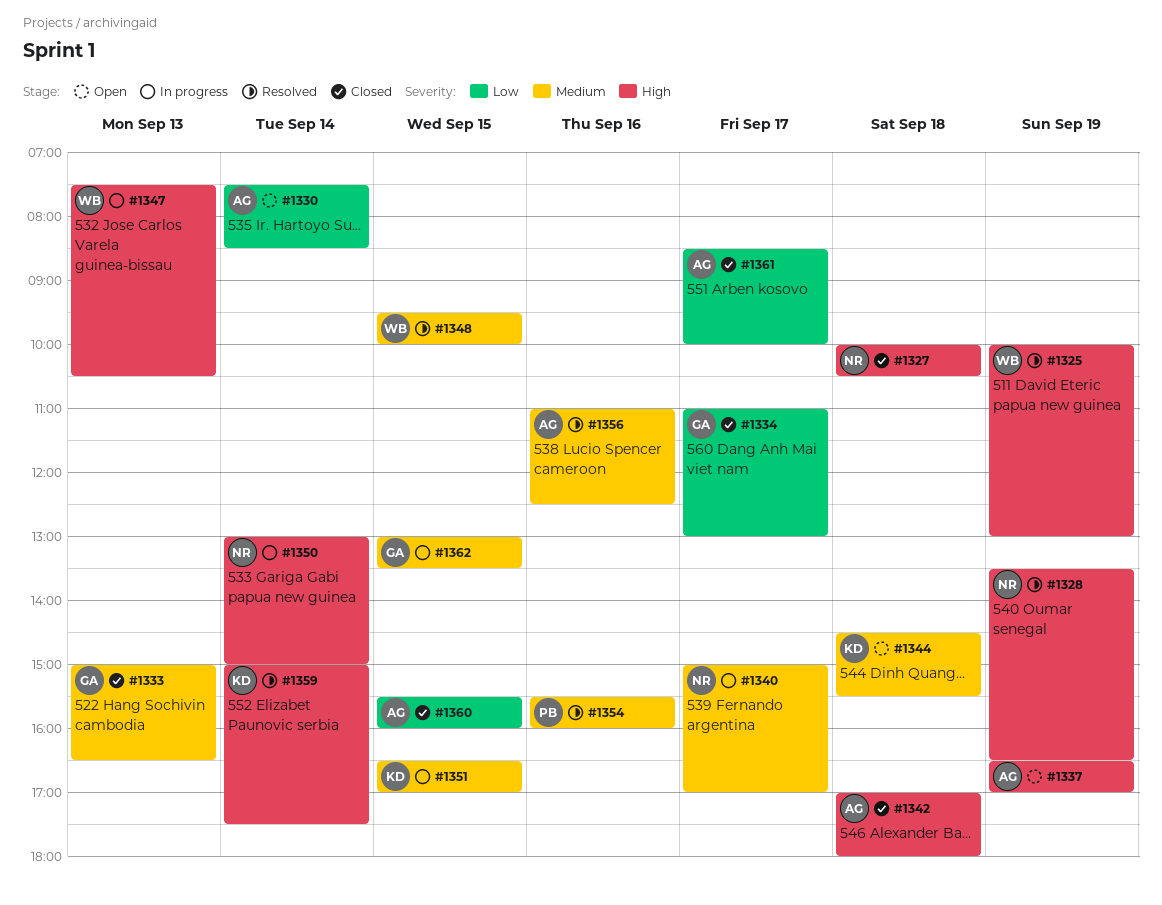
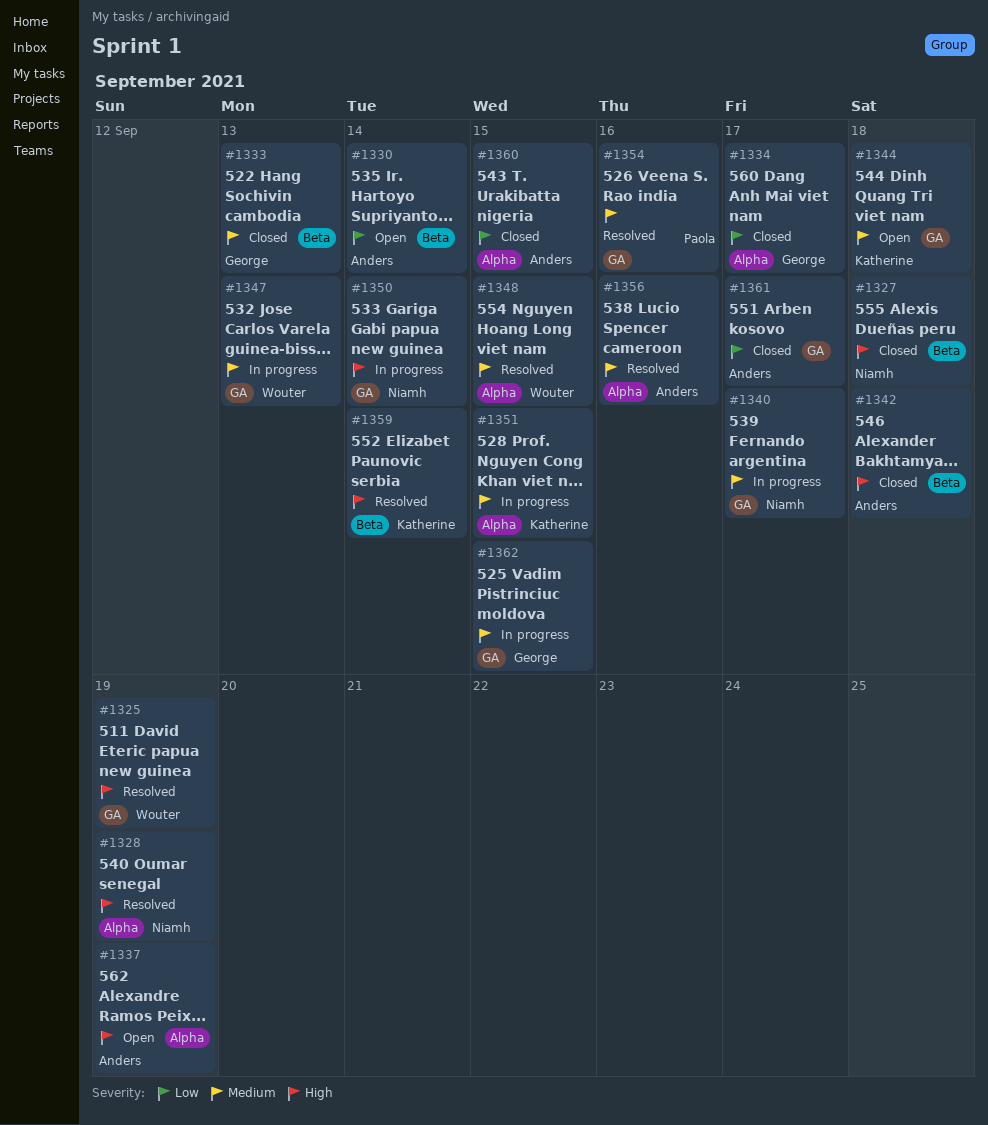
#1347, priority: High -> Medium

